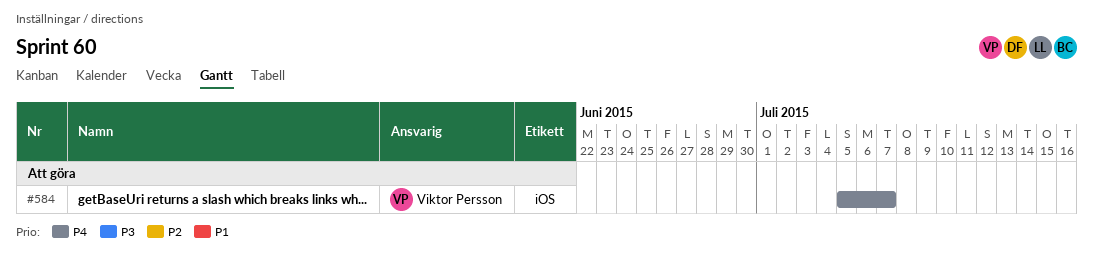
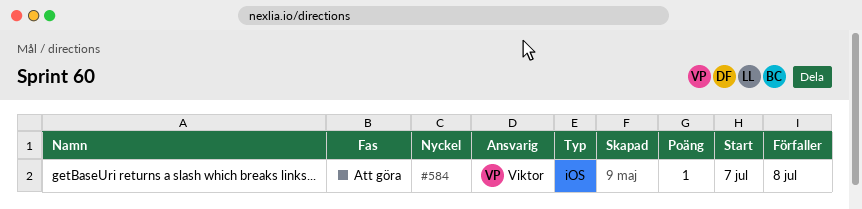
#584, start: Jul 5 -> Jul 7
#584, due: Jul 7 -> Jul 8

